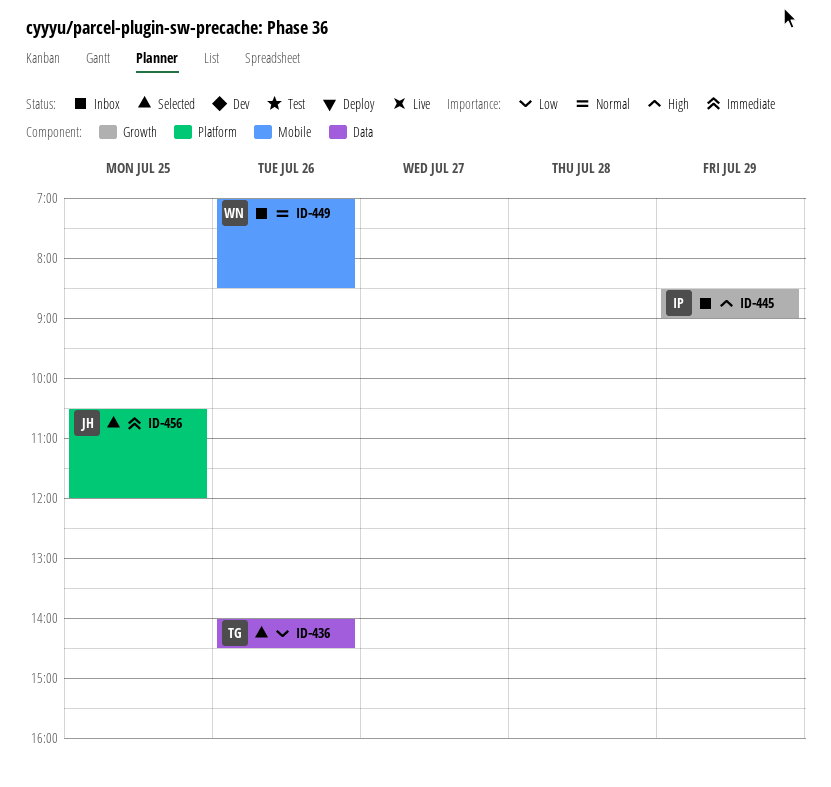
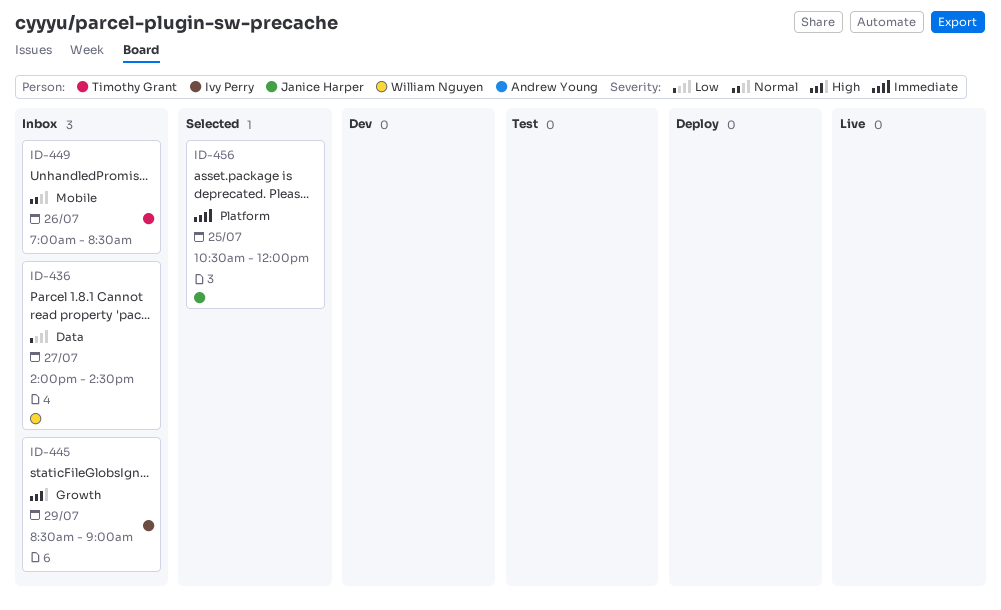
ID-436, status: Selected -> Inbox
ID-436, owner: Timothy Grant -> William Nguyen
ID-436, day: Jul 26 -> Jul 27
ID-449, owner: William Nguyen -> Timothy Grant

